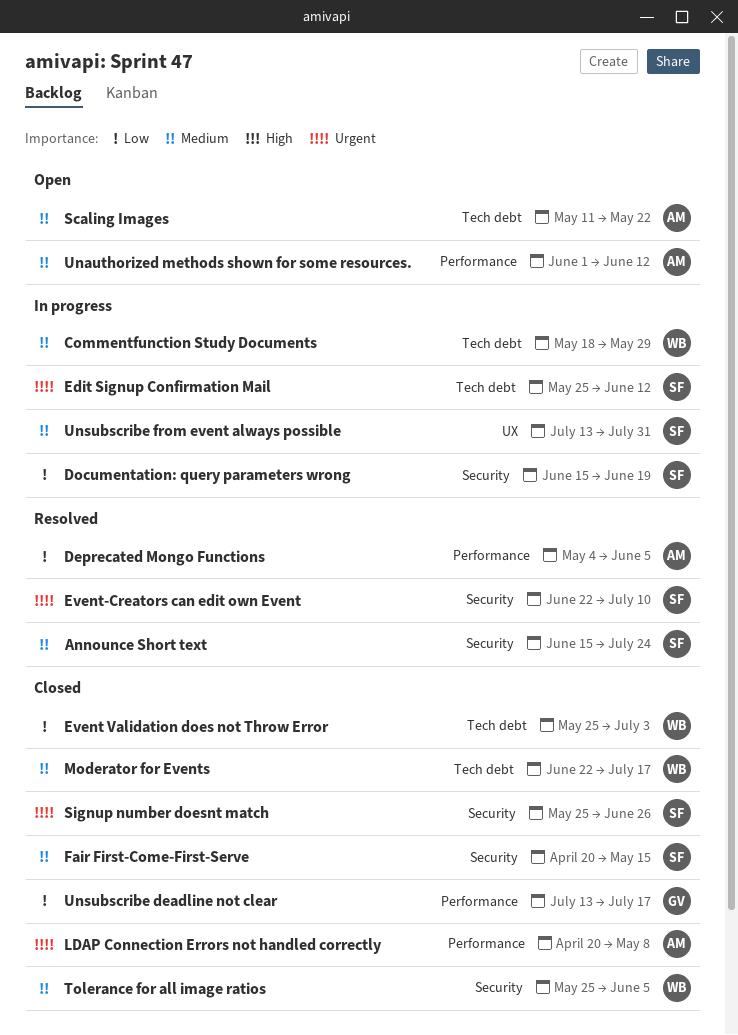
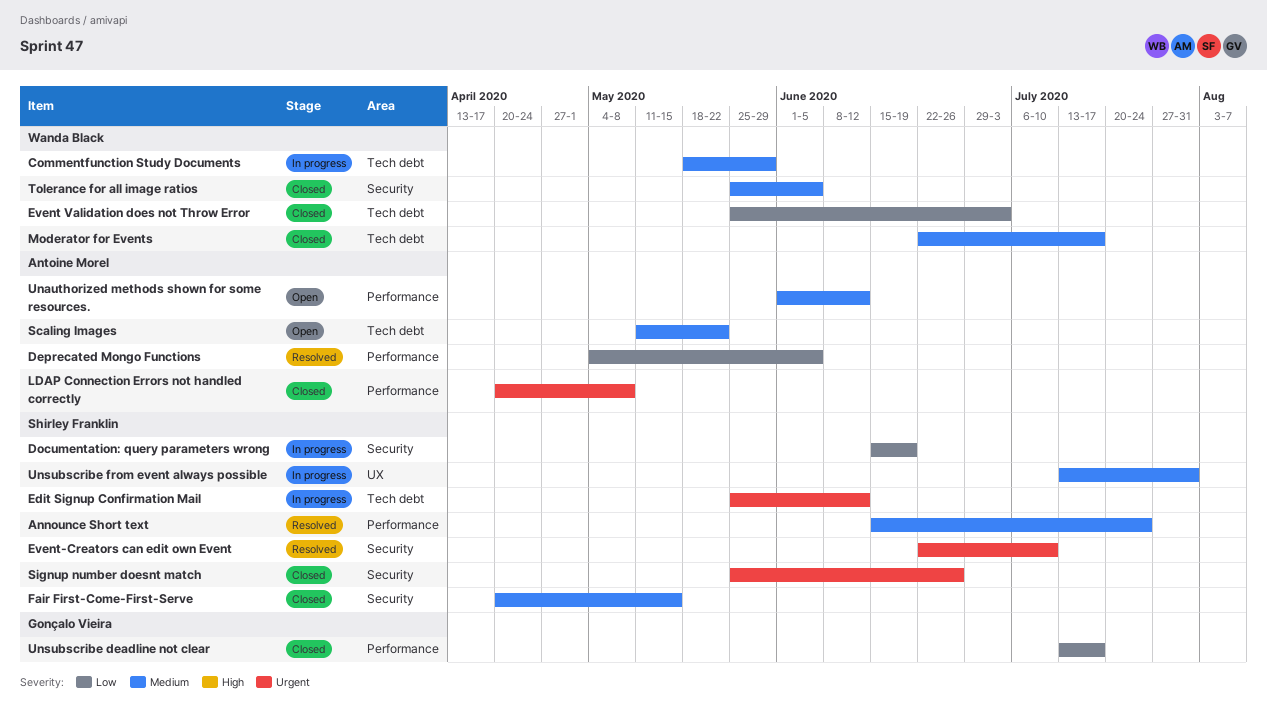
Announce Short text, label: Security -> Performance

